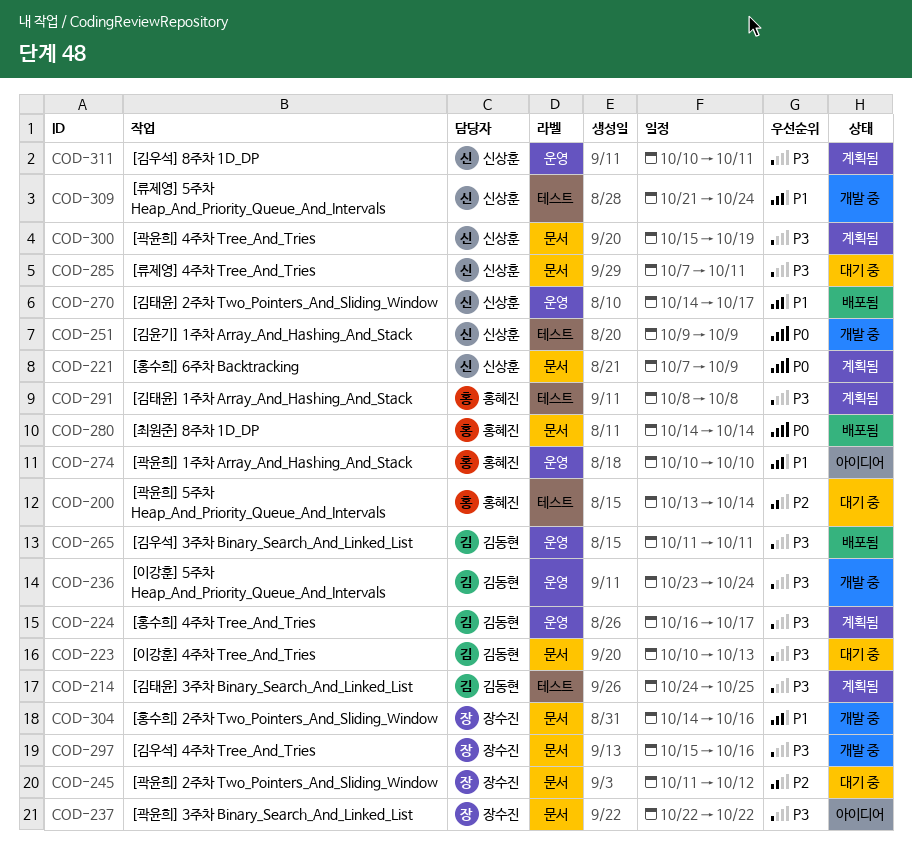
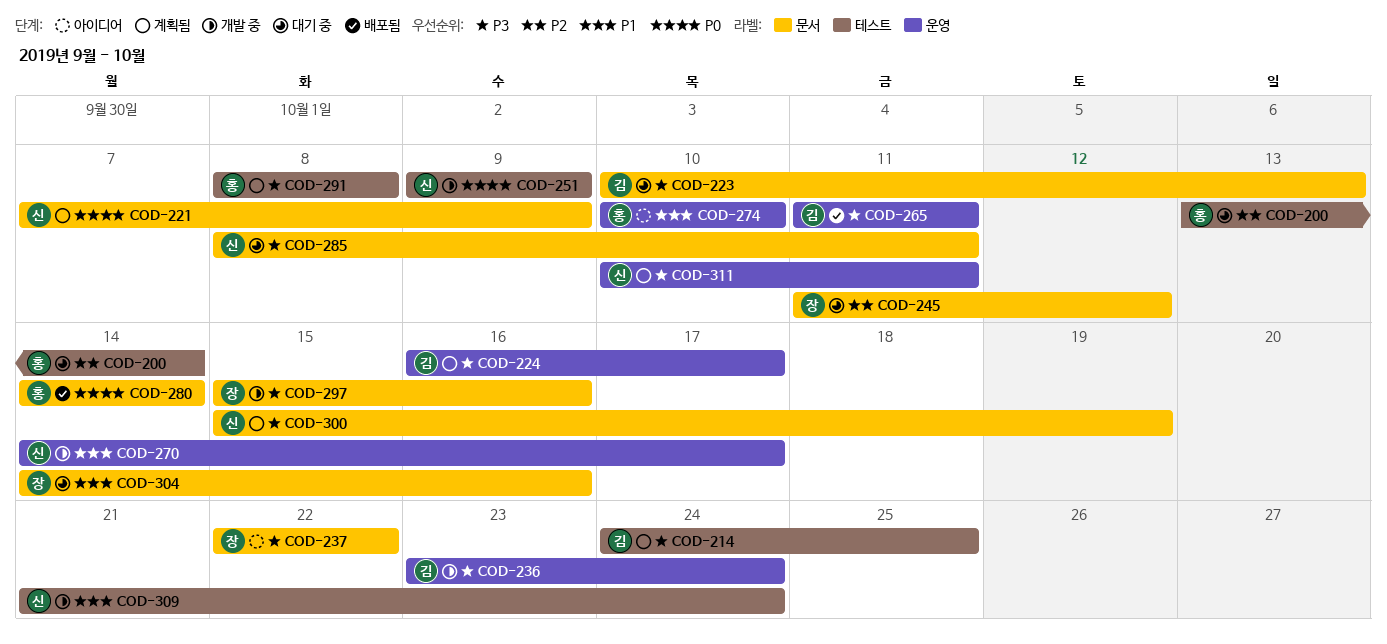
COD-270, status: 배포됨 -> 개발 중
COD-285, start: Oct 7 -> Oct 8
COD-304, status: 개발 중 -> 대기 중

